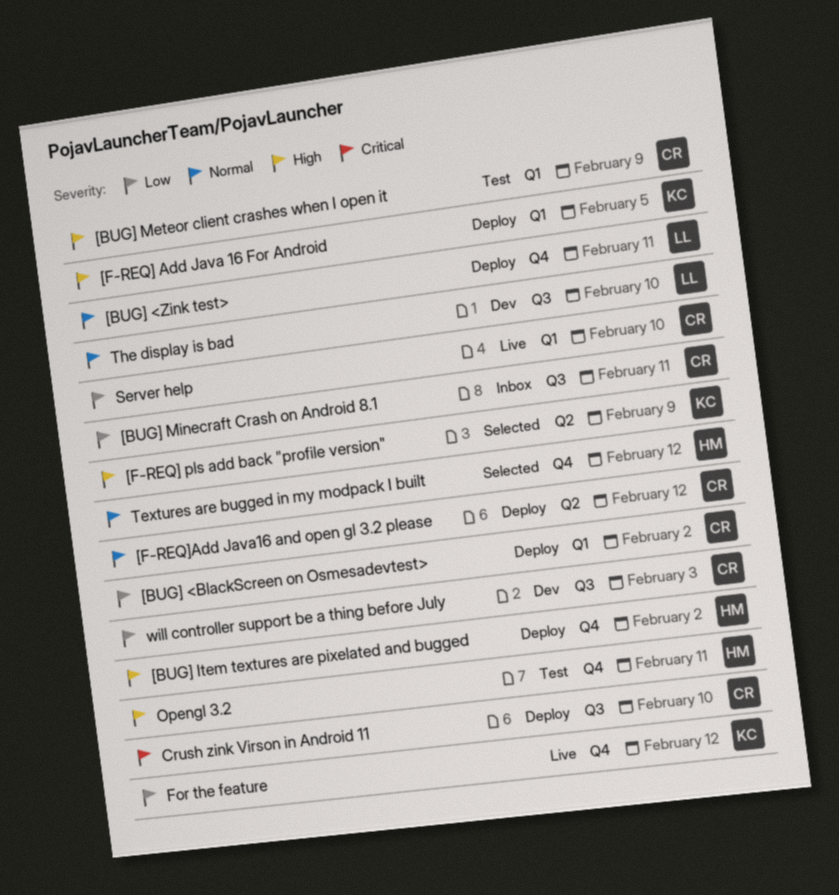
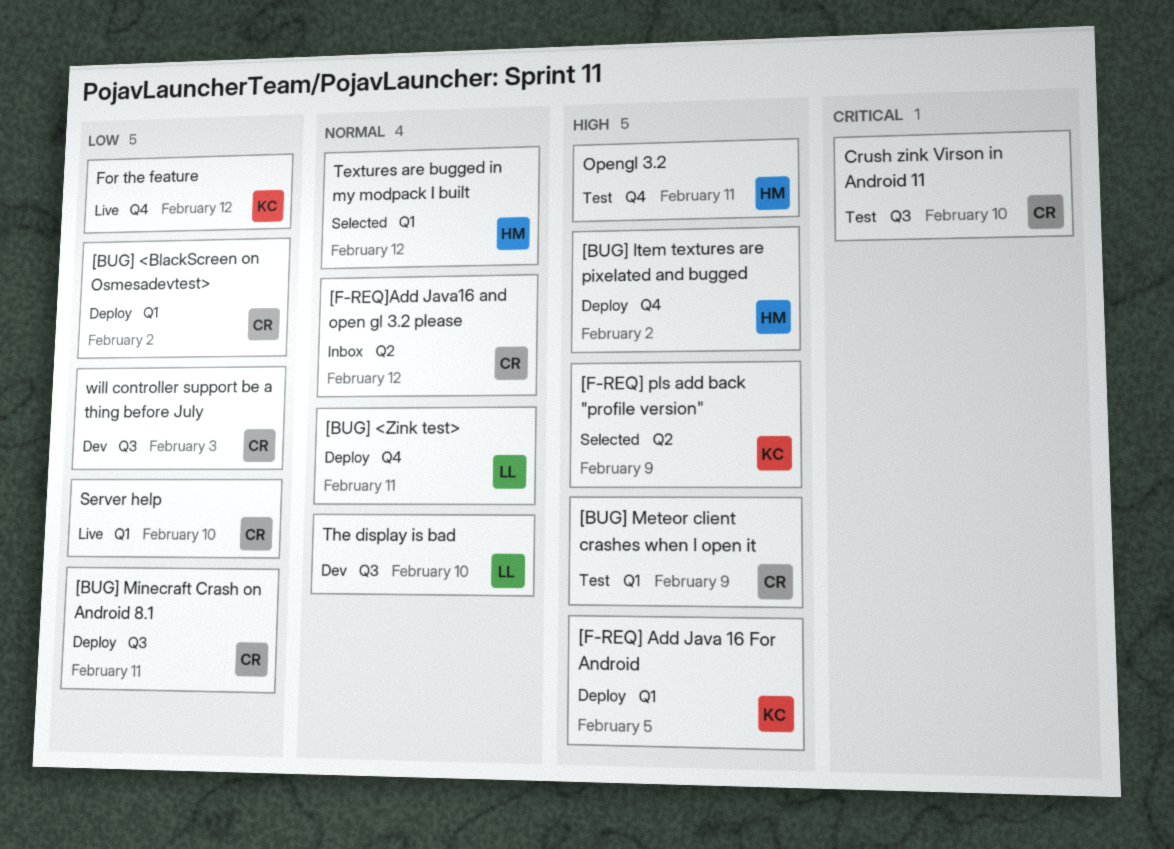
[BUG] Minecraft Crash on Android 8.1, status: Inbox -> Deploy
[F-REQ]Add Java16 and open gl 3.2 please, status: Deploy -> Inbox
Crush zink Virson in Android 11, status: Deploy -> Test
Textures are bugged in my modpack I built, label: Q4 -> Q1

